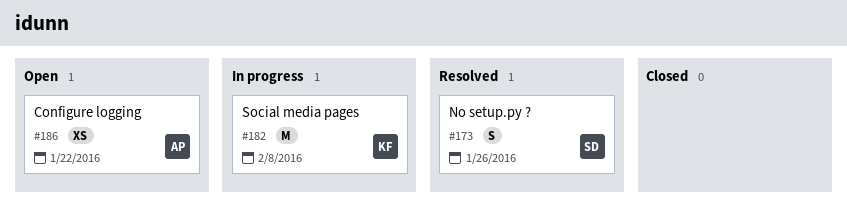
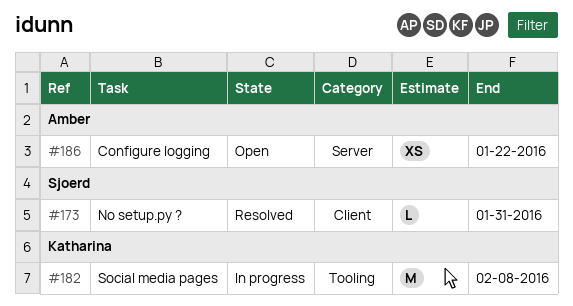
#173, estimate: S -> L
#173, due: Jan 26 -> Jan 31

